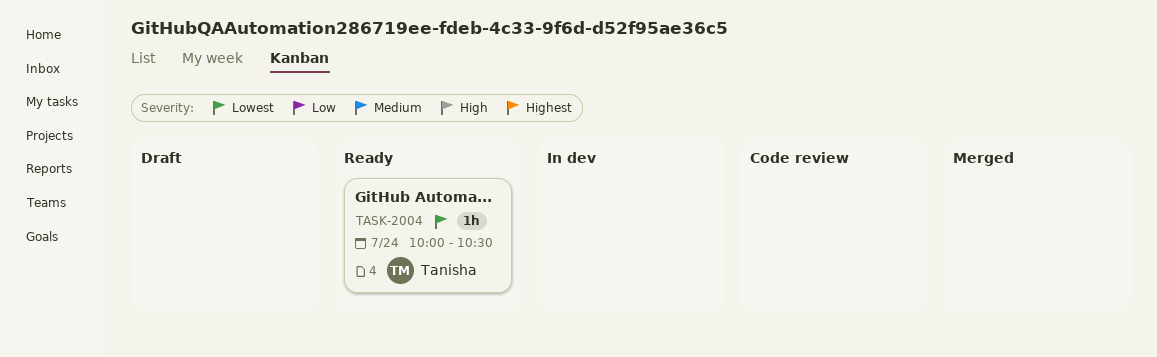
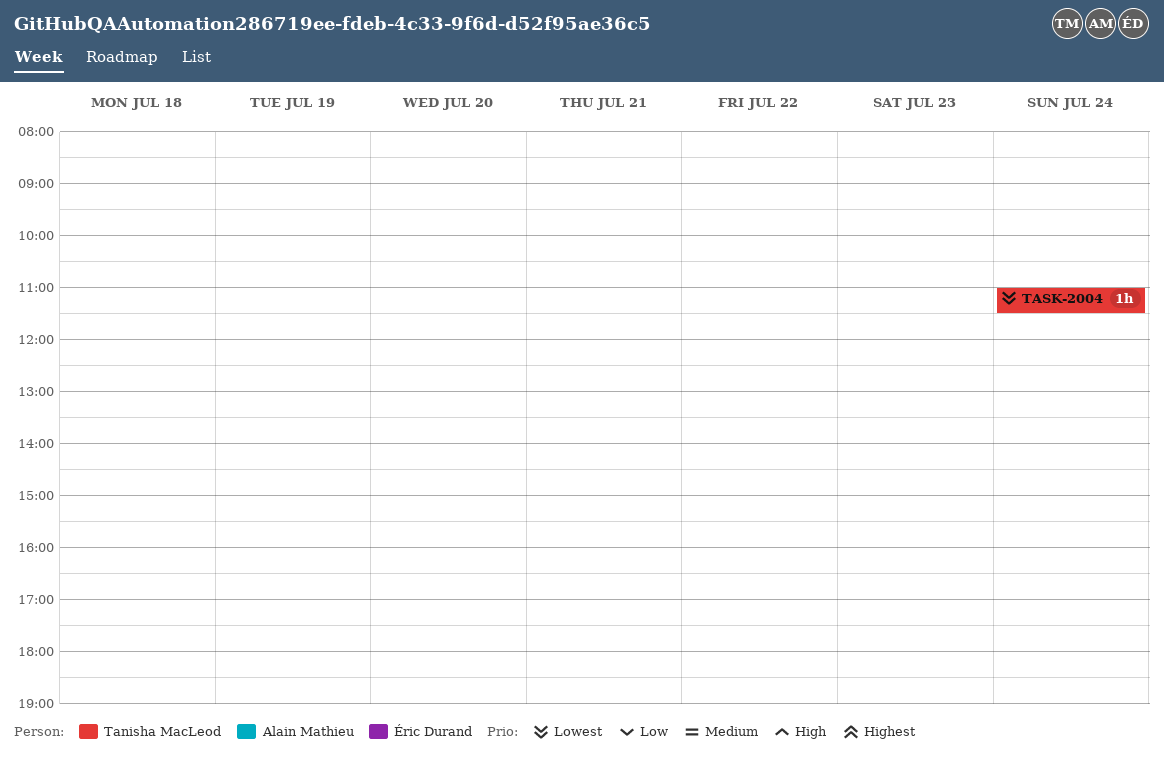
TASK-2004, begins: 10:00 -> 11:00
TASK-2004, ends: 10:30 -> 11:30

